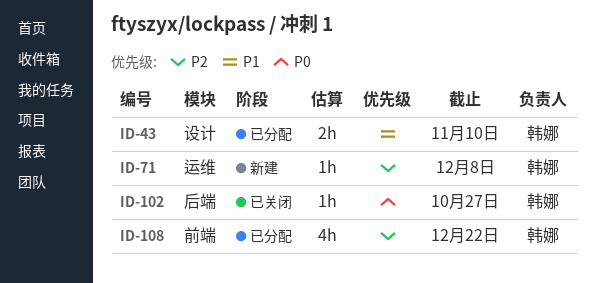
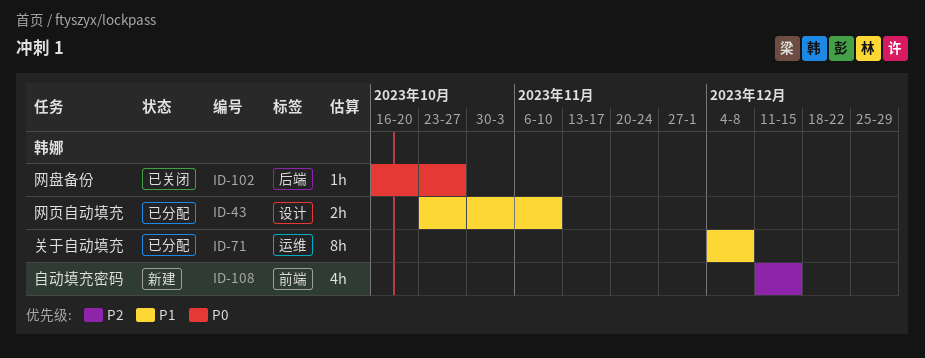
ID-71, status: 新建 -> 已分配
ID-71, priority: P2 -> P1
ID-71, estimate: 1h -> 8h
ID-108, status: 已分配 -> 新建
ID-108, due: Dec 22 -> Dec 15

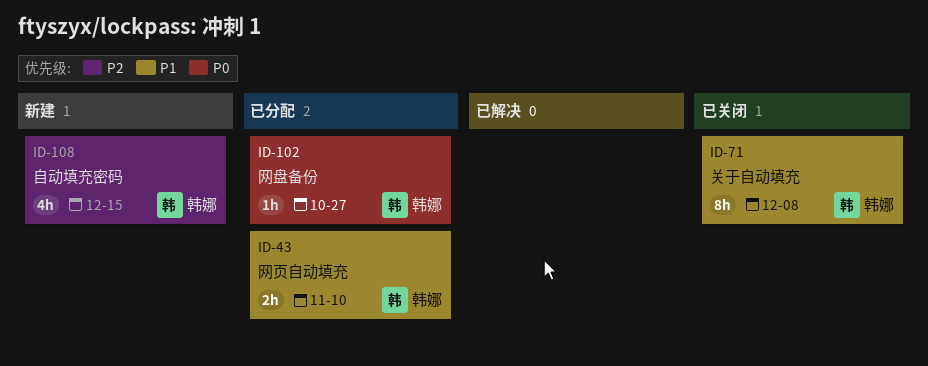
ID-71, status: 已分配 -> 已关闭
ID-102, status: 已关闭 -> 已分配

